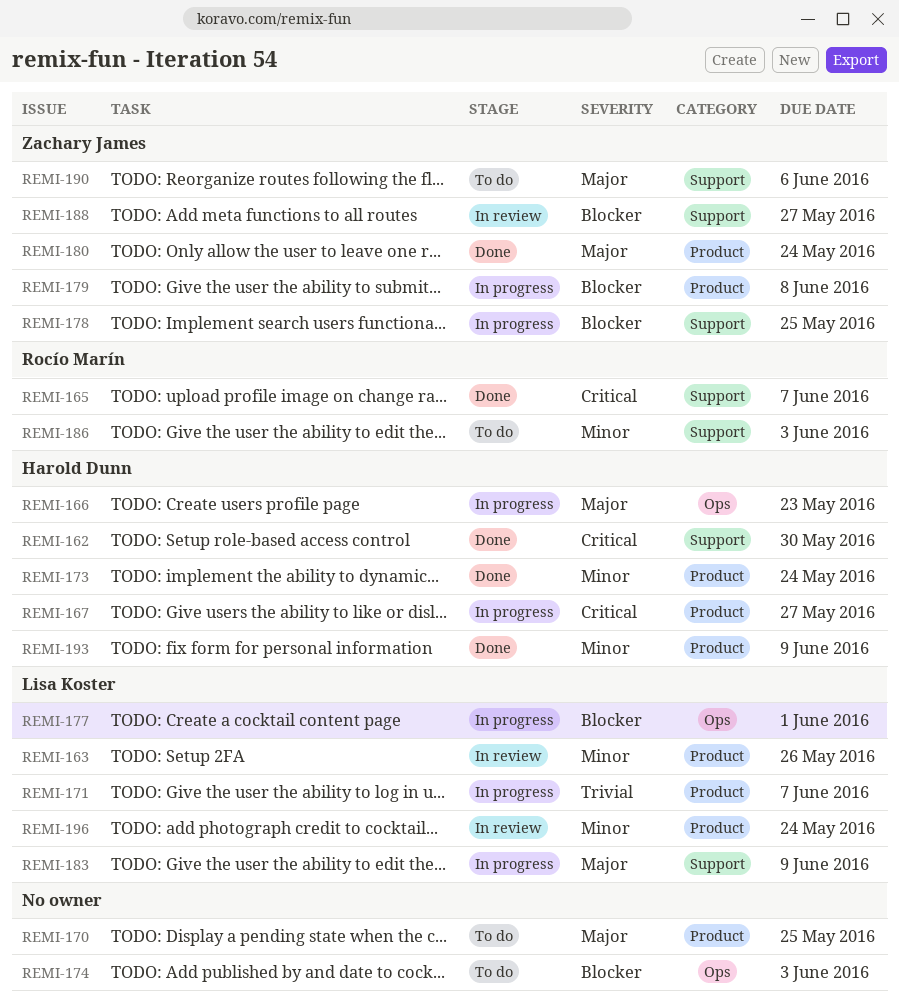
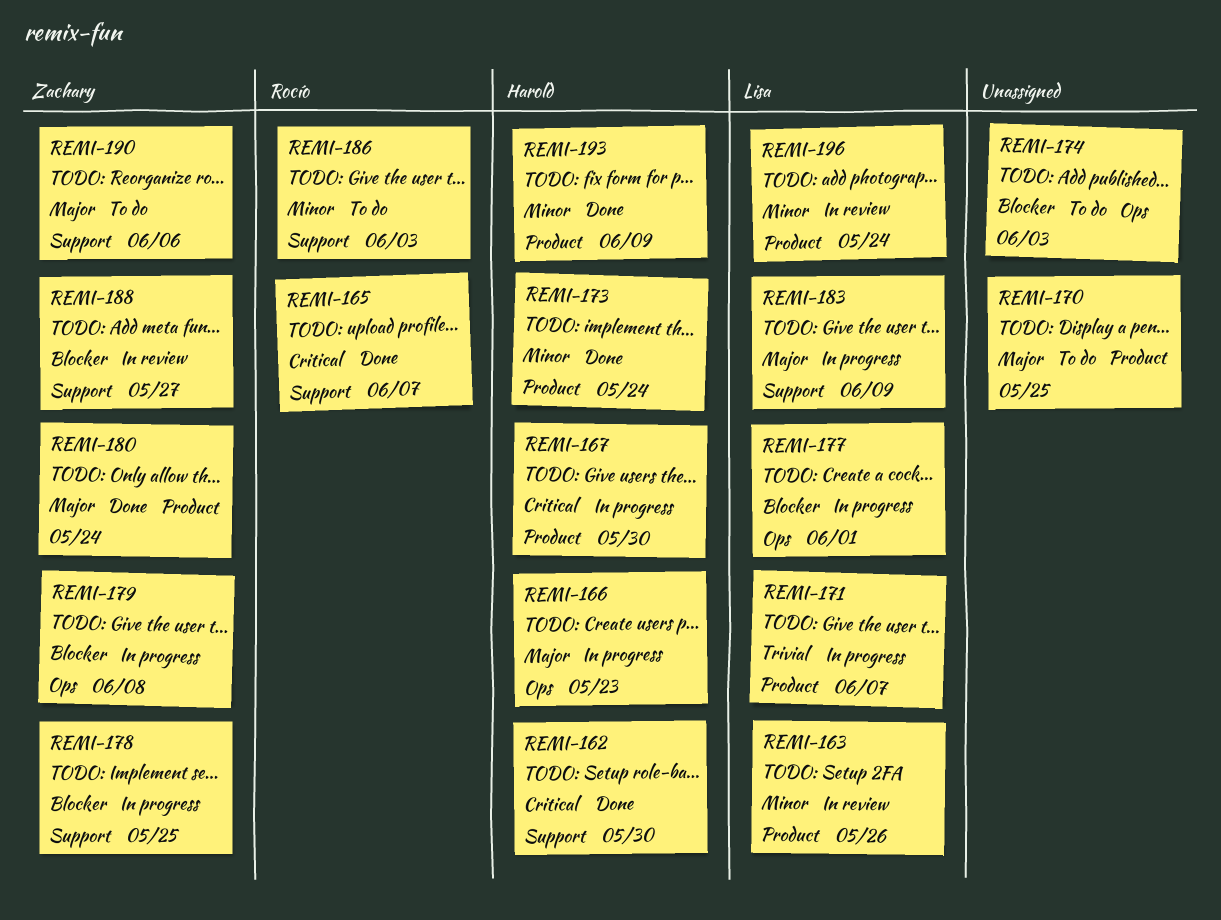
REMI-167, due: May 27 -> May 30
REMI-179, label: Product -> Ops

